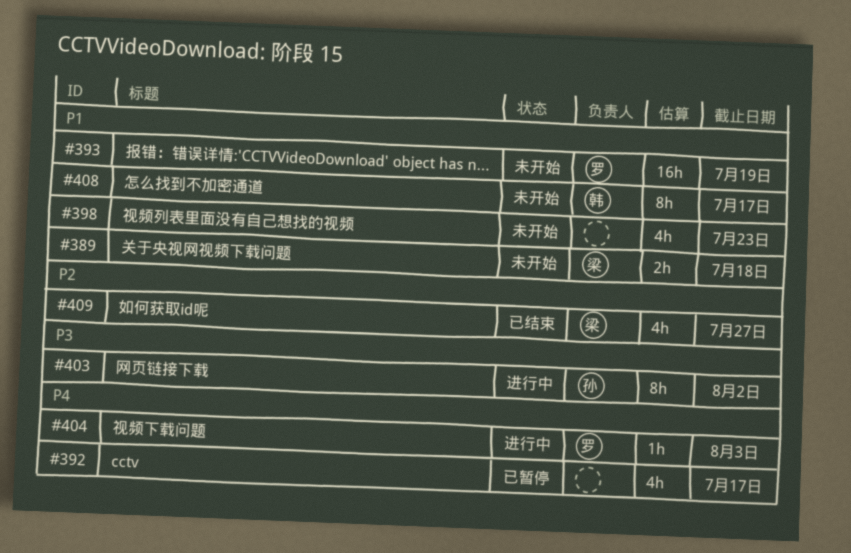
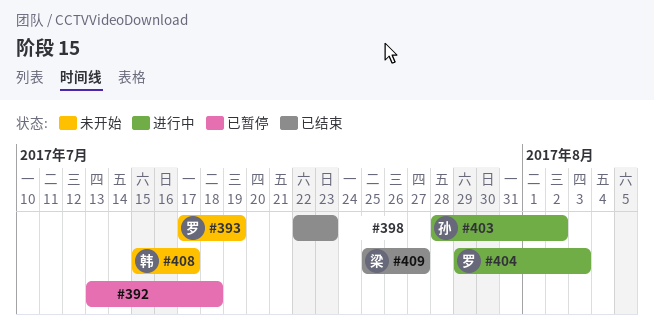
#389: present -> none
#392, due: Jul 17 -> Jul 18
#398, status: 未开始 -> 已结束

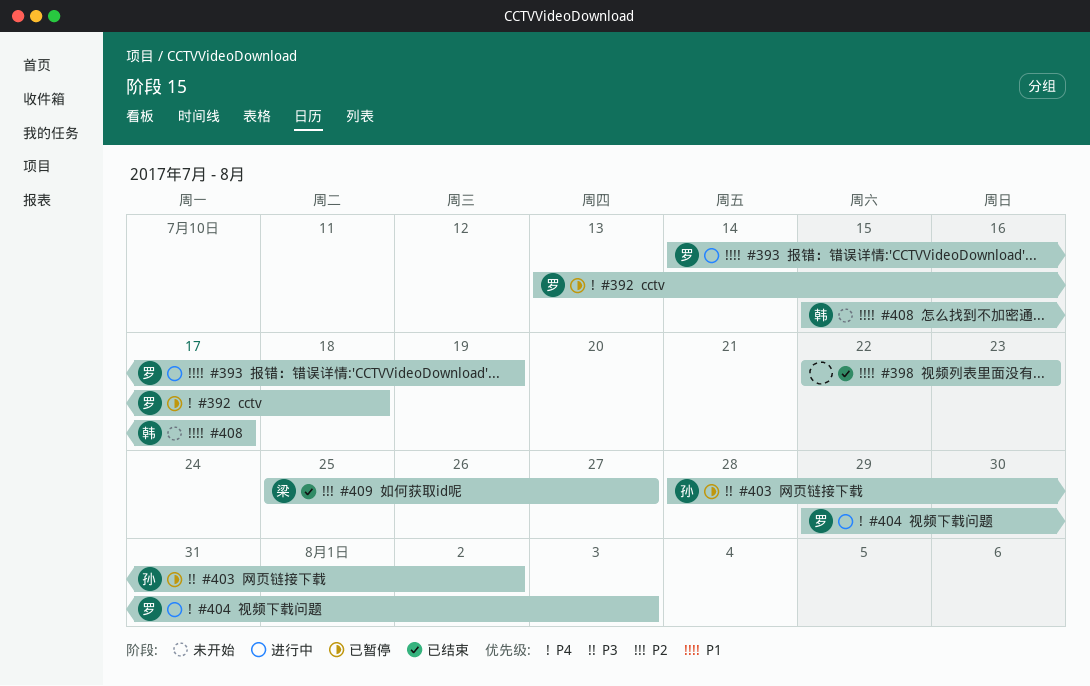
#392, owner: none -> 罗
#393, status: 未开始 -> 进行中
#393, start: Jul 17 -> Jul 14
#403, status: 进行中 -> 已暂停

